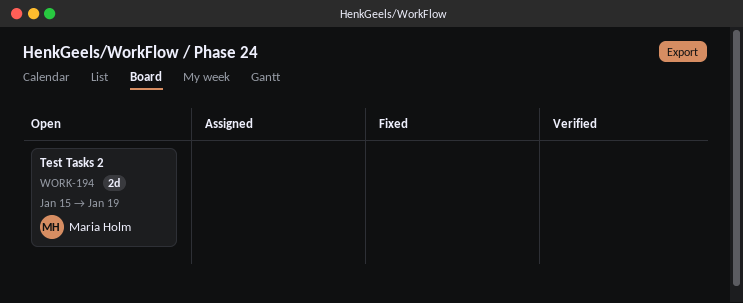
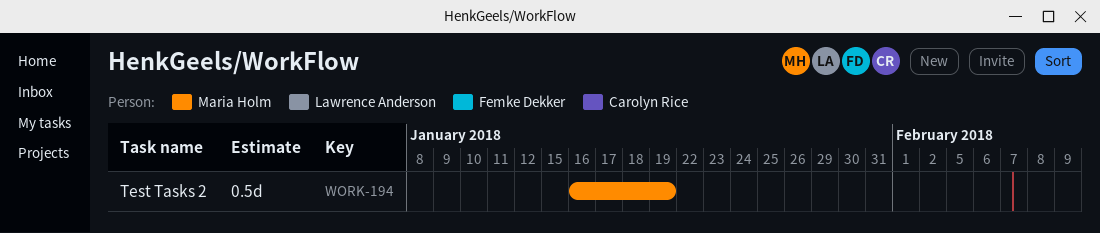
WORK-194, estimate: 2d -> 0.5d
WORK-194, start: Jan 15 -> Jan 16

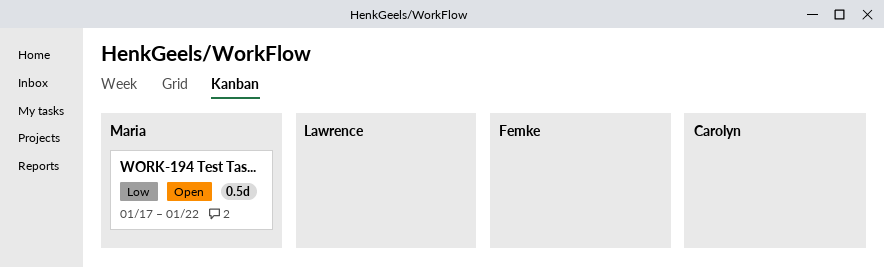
WORK-194, start: Jan 16 -> Jan 17
WORK-194, due: Jan 19 -> Jan 22

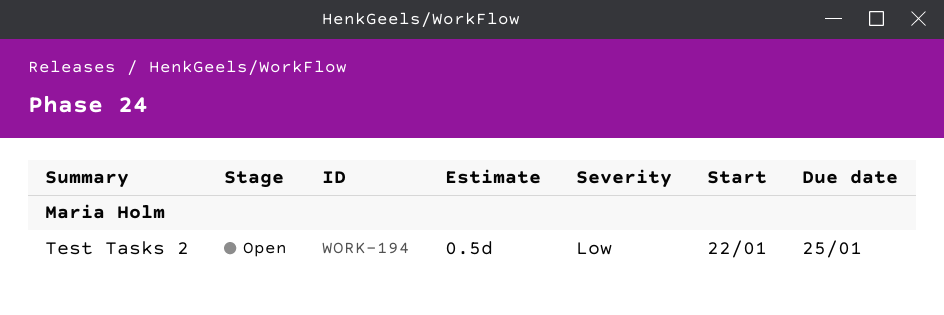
WORK-194, start: Jan 17 -> Jan 22
WORK-194, due: Jan 22 -> Jan 25

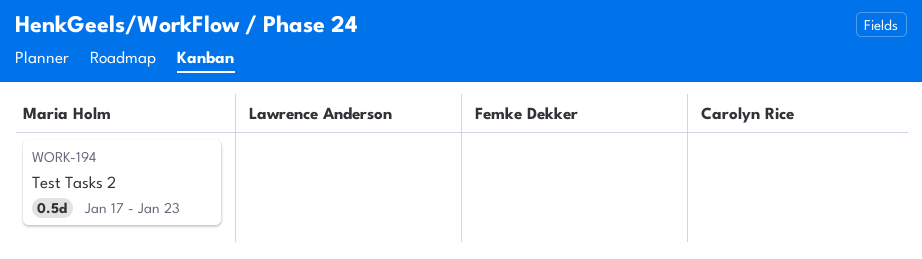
WORK-194, start: Jan 22 -> Jan 17
WORK-194, due: Jan 25 -> Jan 23

